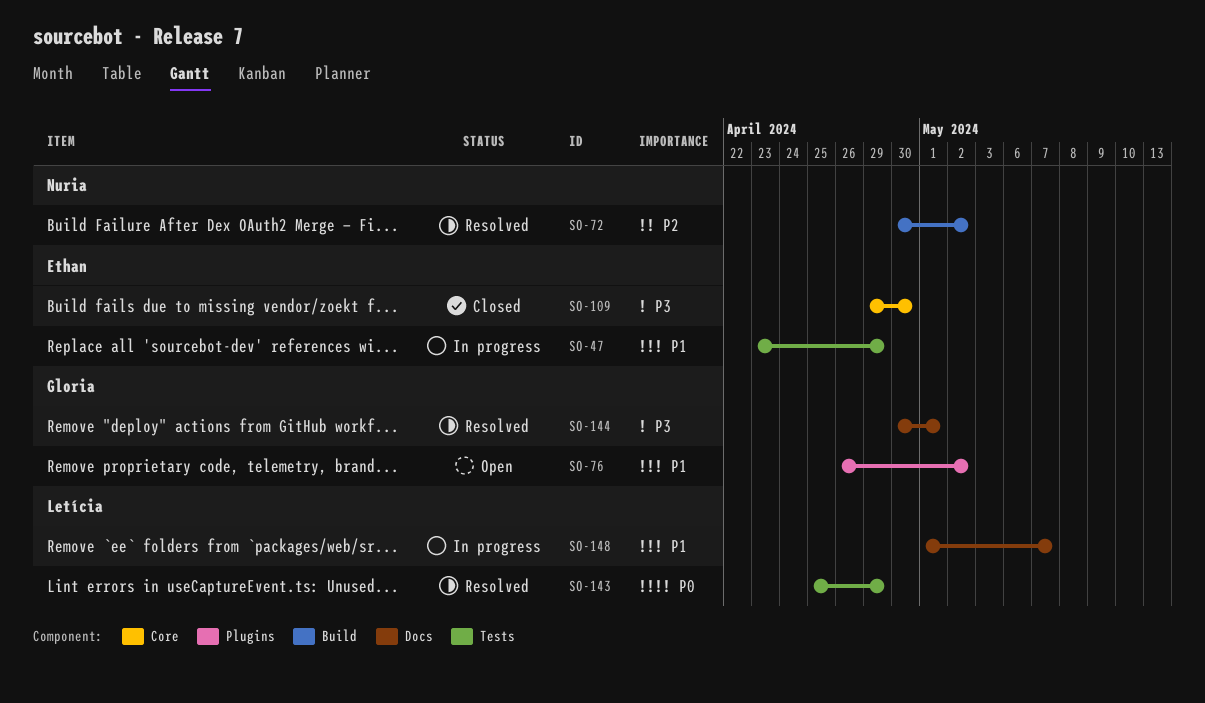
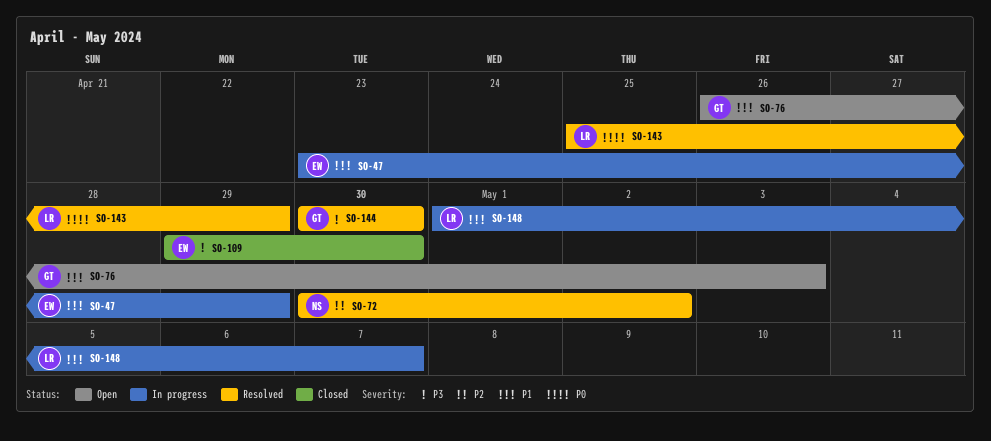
SO-76, due: May 2 -> May 3
SO-144, due: May 1 -> Apr 30

